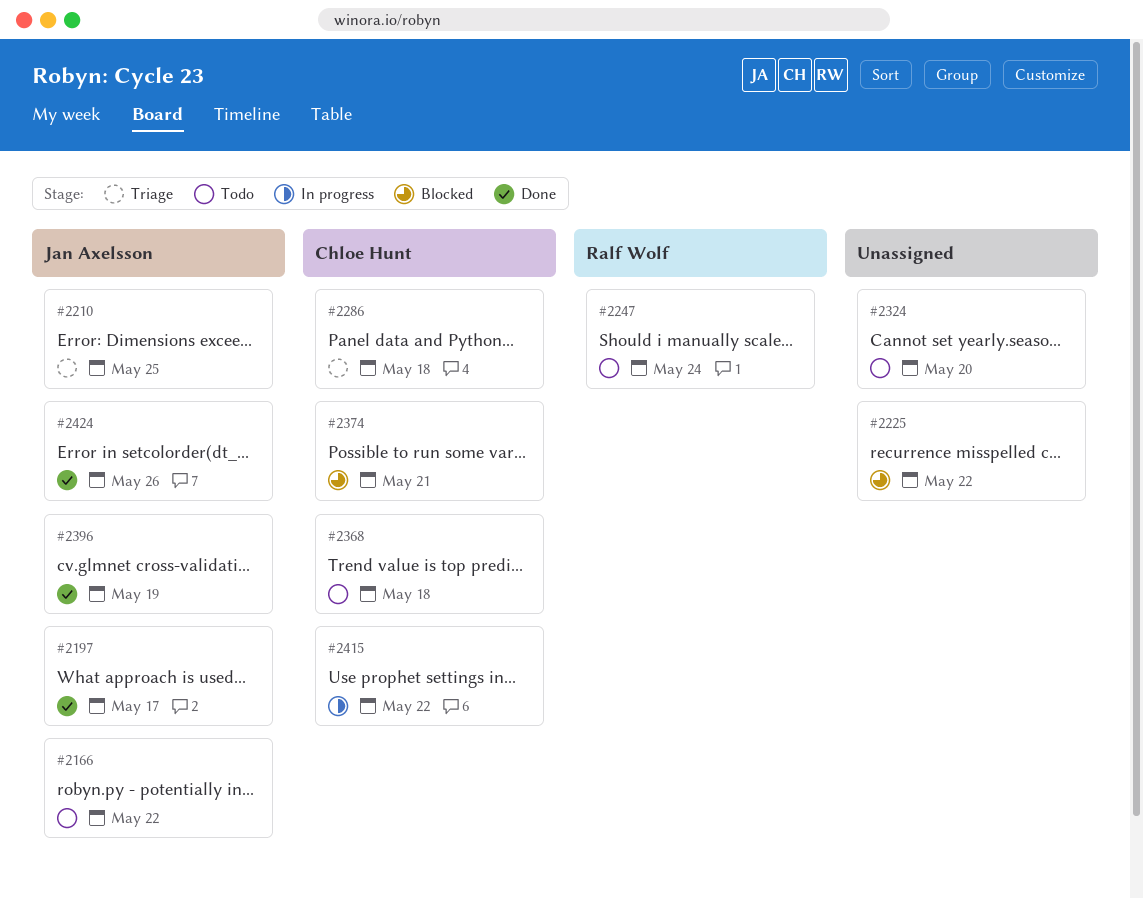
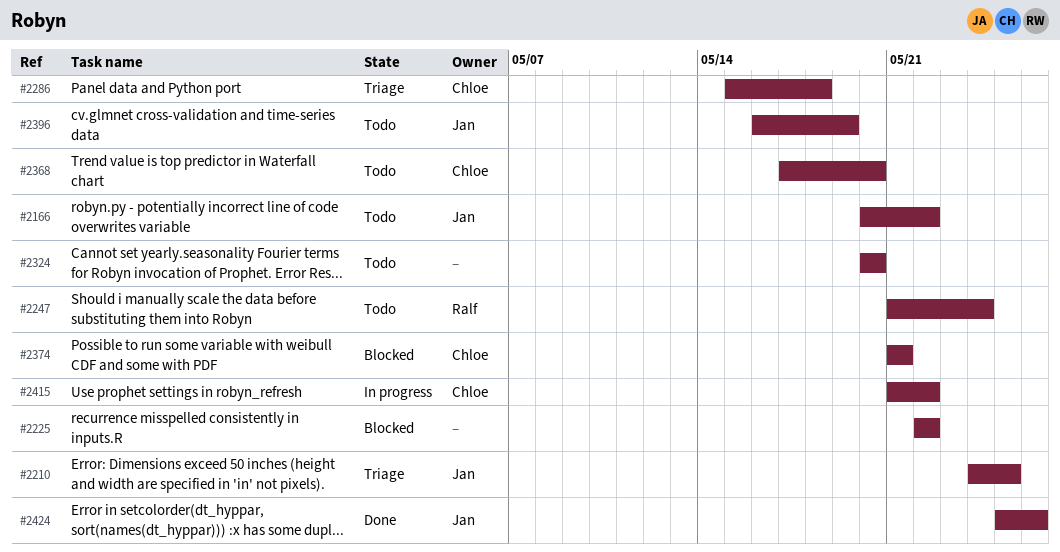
#2197: present -> none
#2368, due: May 18 -> May 20
#2396, status: Done -> Todo

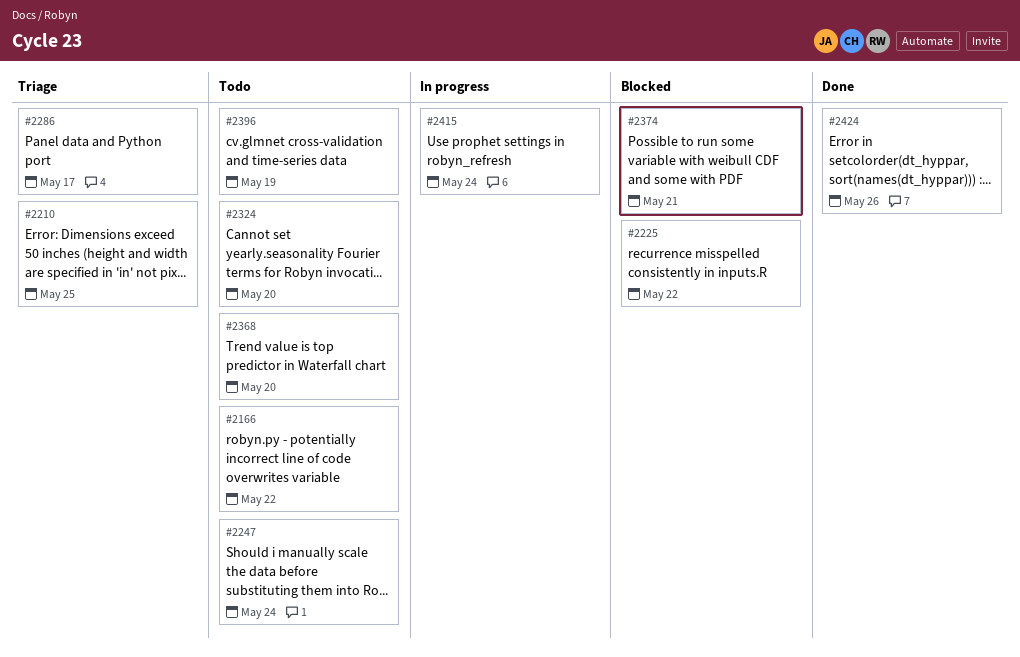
#2286, due: May 18 -> May 17
#2415, due: May 22 -> May 24

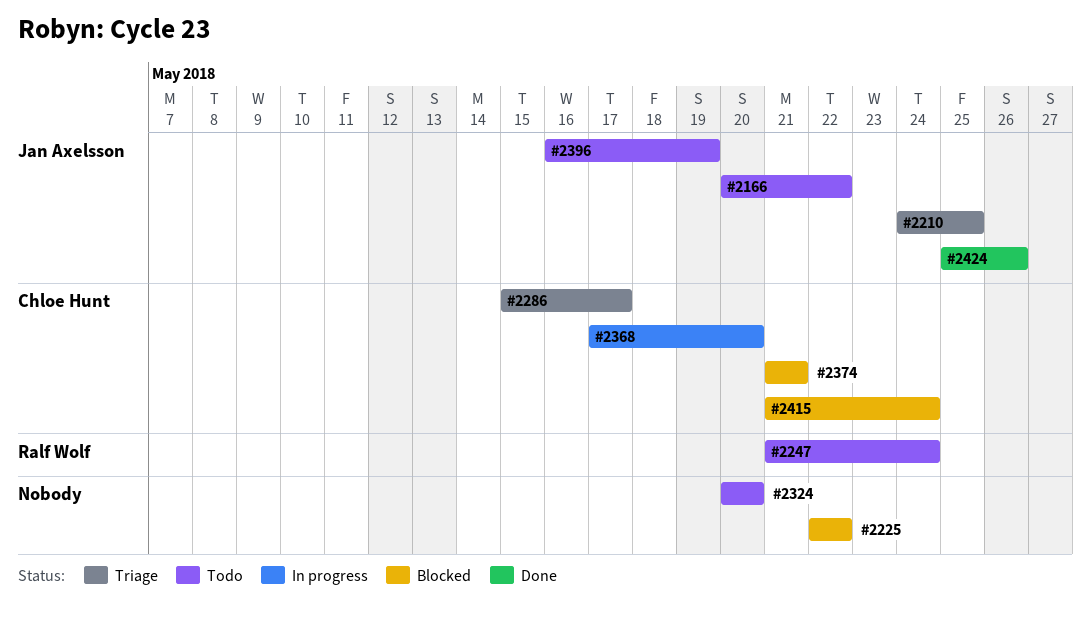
#2368, status: Todo -> In progress
#2415, status: In progress -> Blocked

